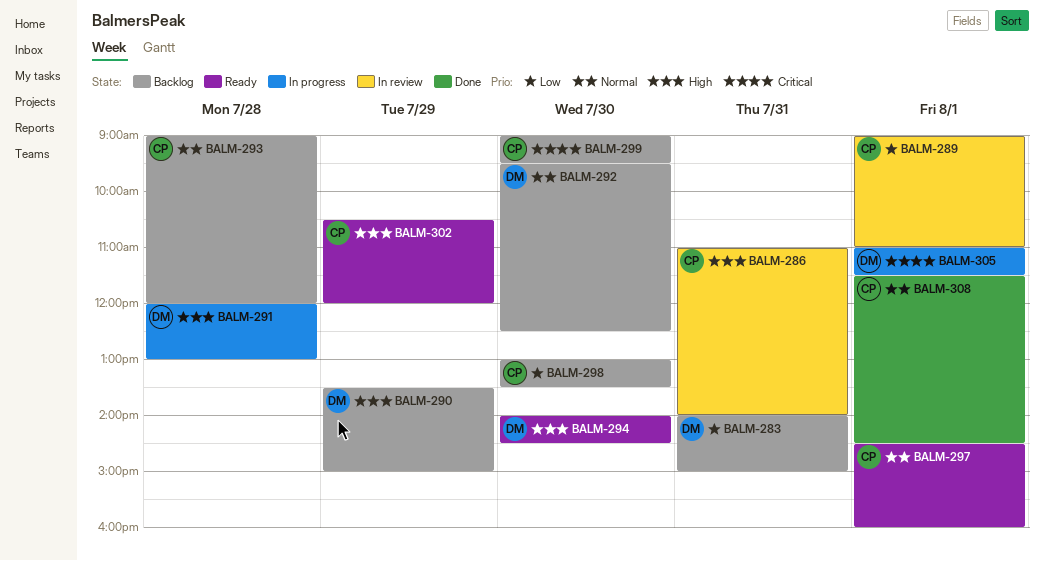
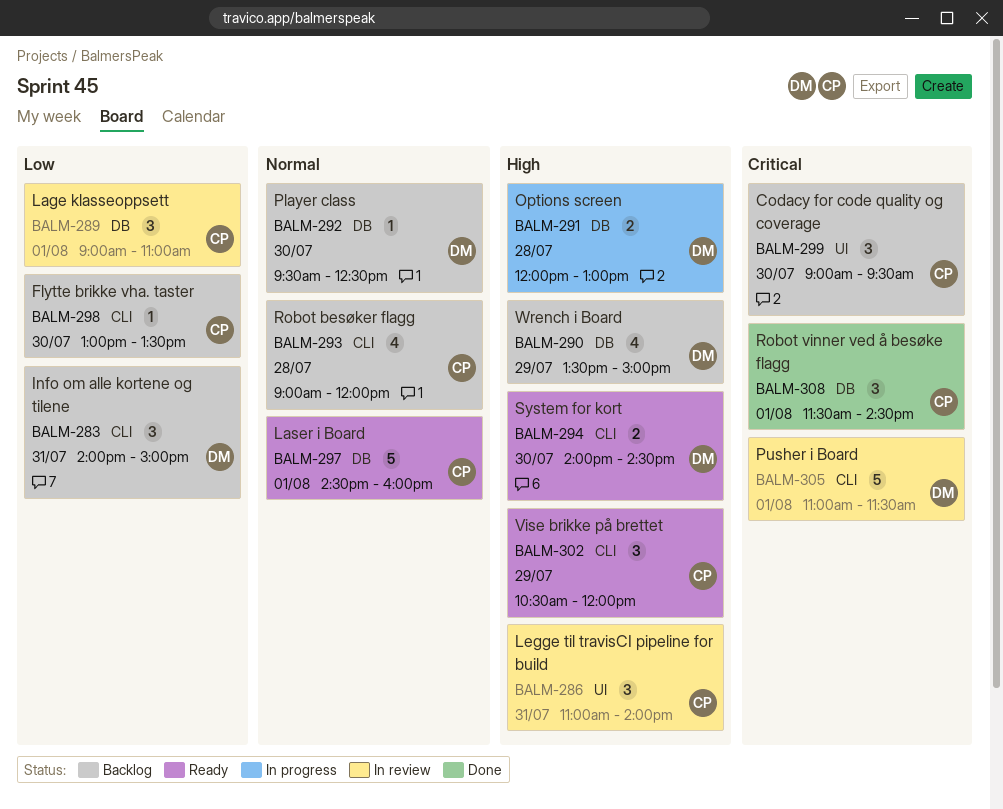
BALM-305, status: In progress -> In review
BALM-308, priority: Normal -> Critical

